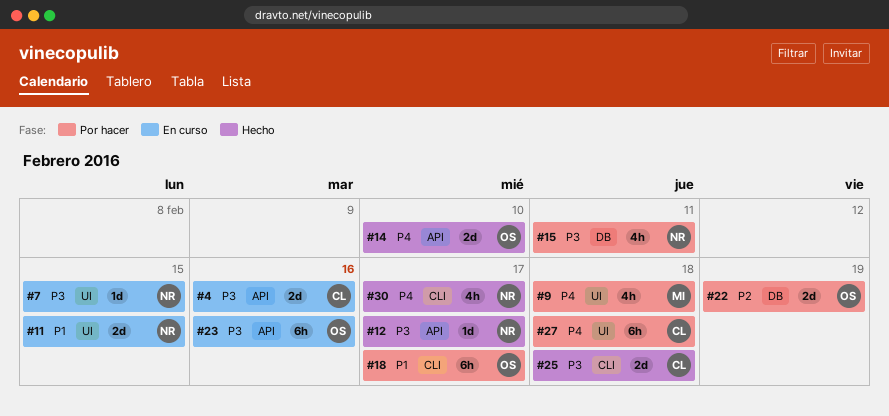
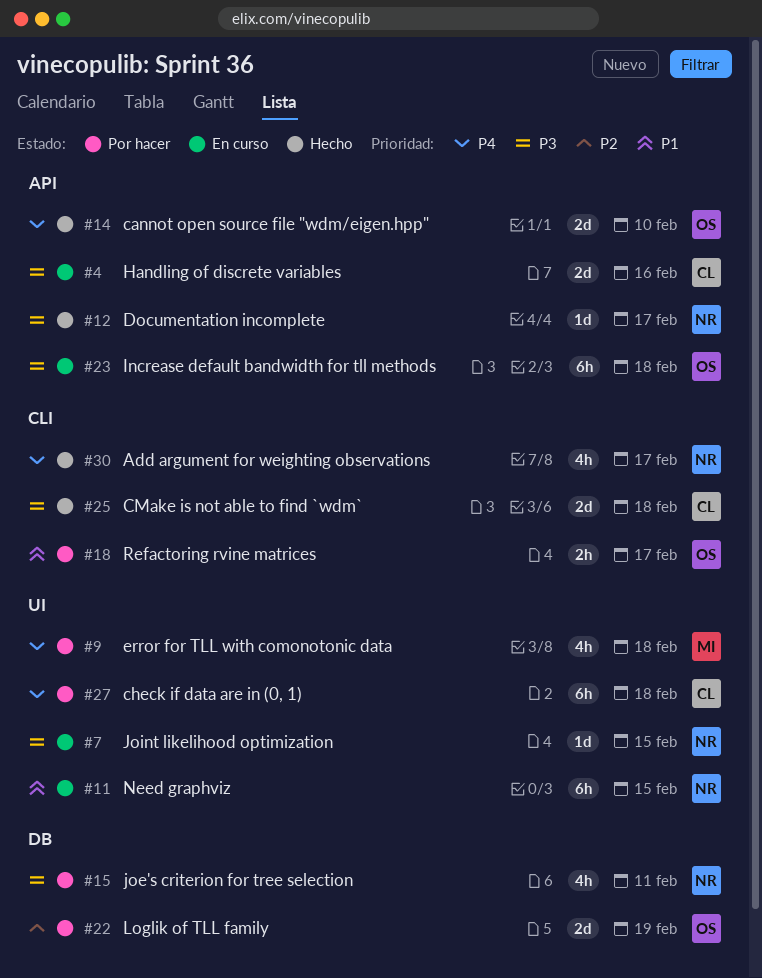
#11, estimate: 2d -> 6h
#18, estimate: 6h -> 2h
#23, due: Feb 16 -> Feb 18

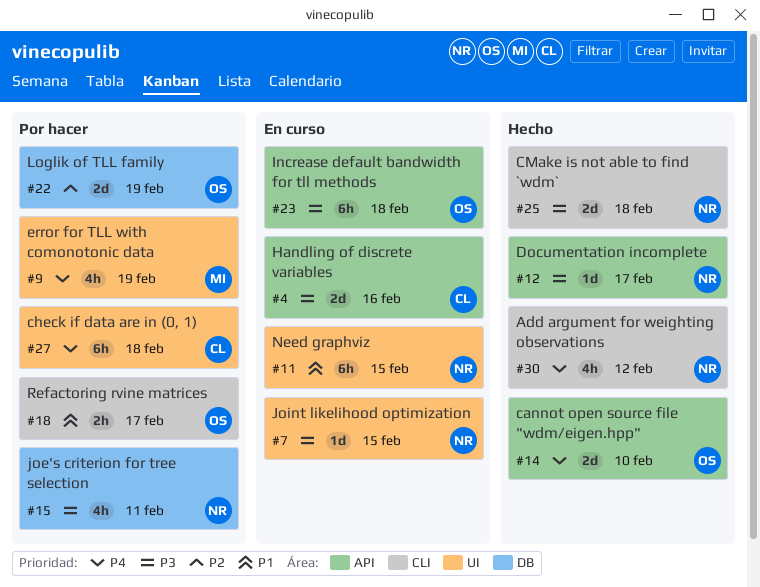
#9, due: Feb 18 -> Feb 19
#25, owner: CL -> NR
#30, due: Feb 17 -> Feb 12

